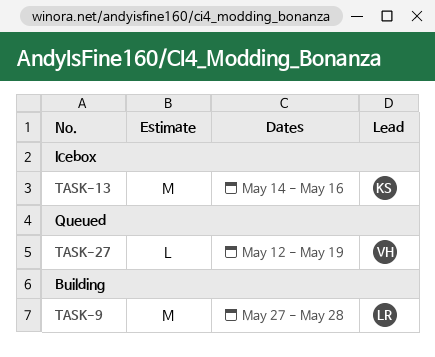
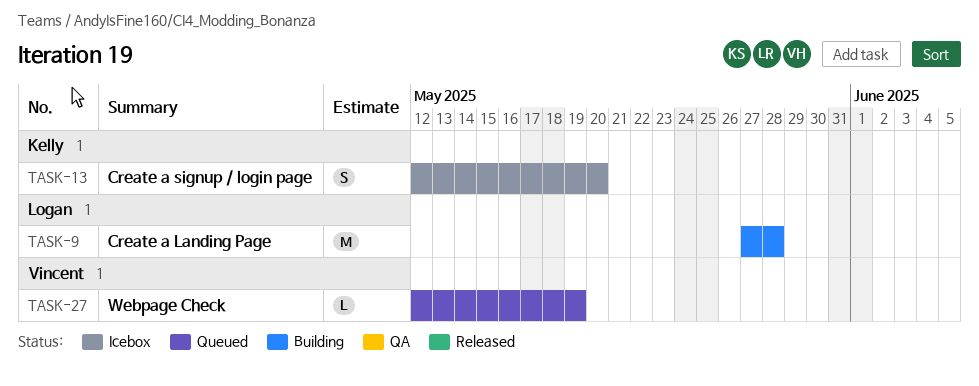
TASK-13, estimate: M -> S
TASK-13, start: May 14 -> May 12
TASK-13, due: May 16 -> May 20

